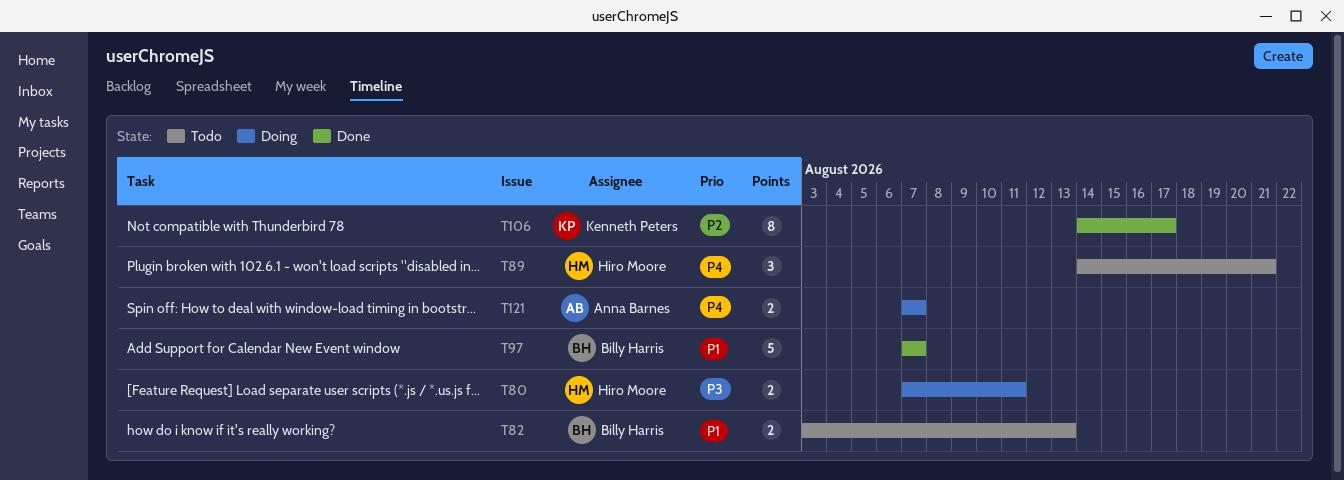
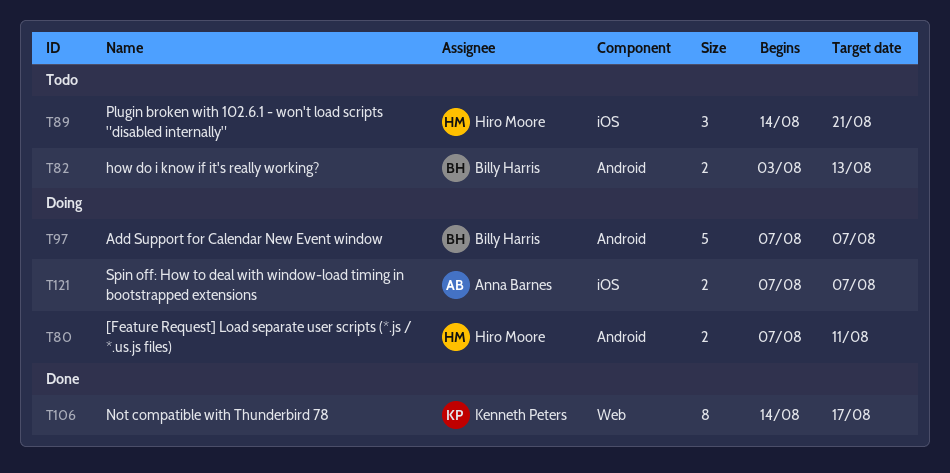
T97, status: Done -> Doing

